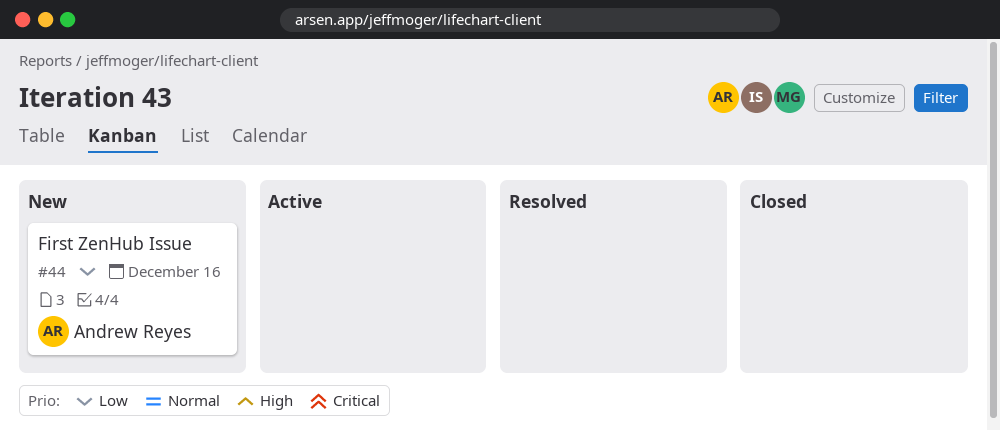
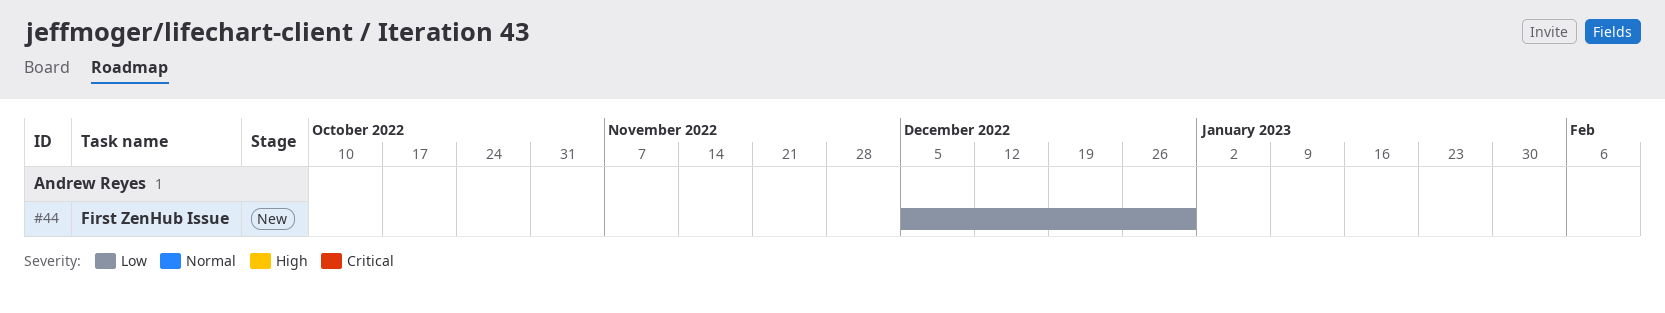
#44, due: Dec 16 -> Dec 30

